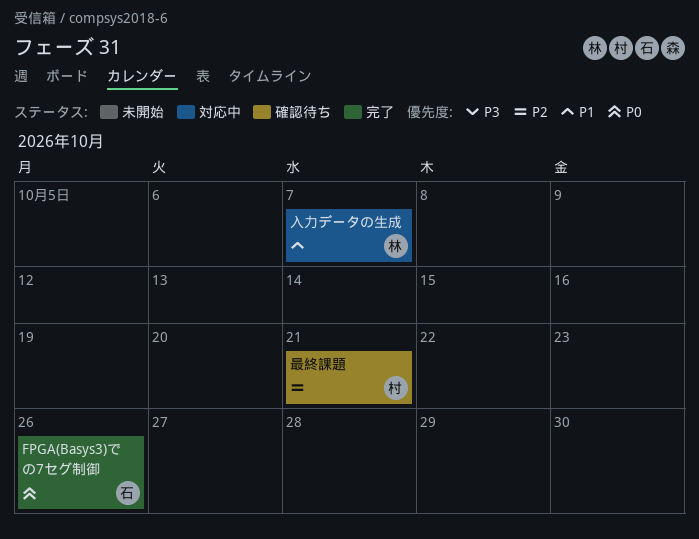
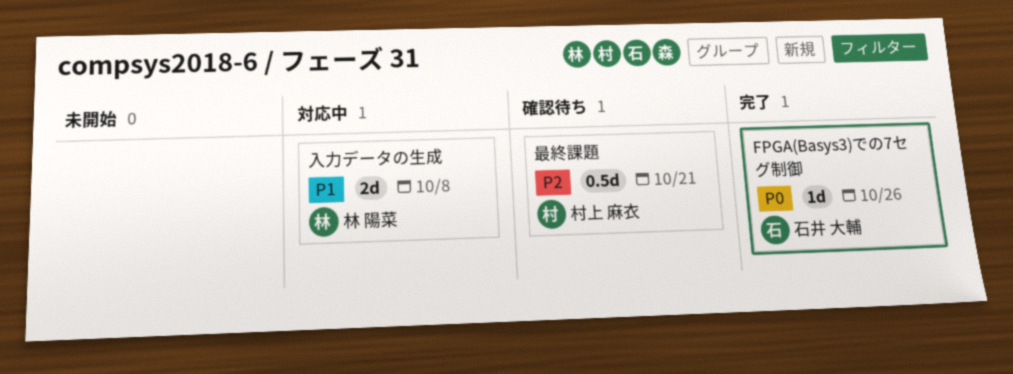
入力データの生成, due: Oct 7 -> Oct 8

